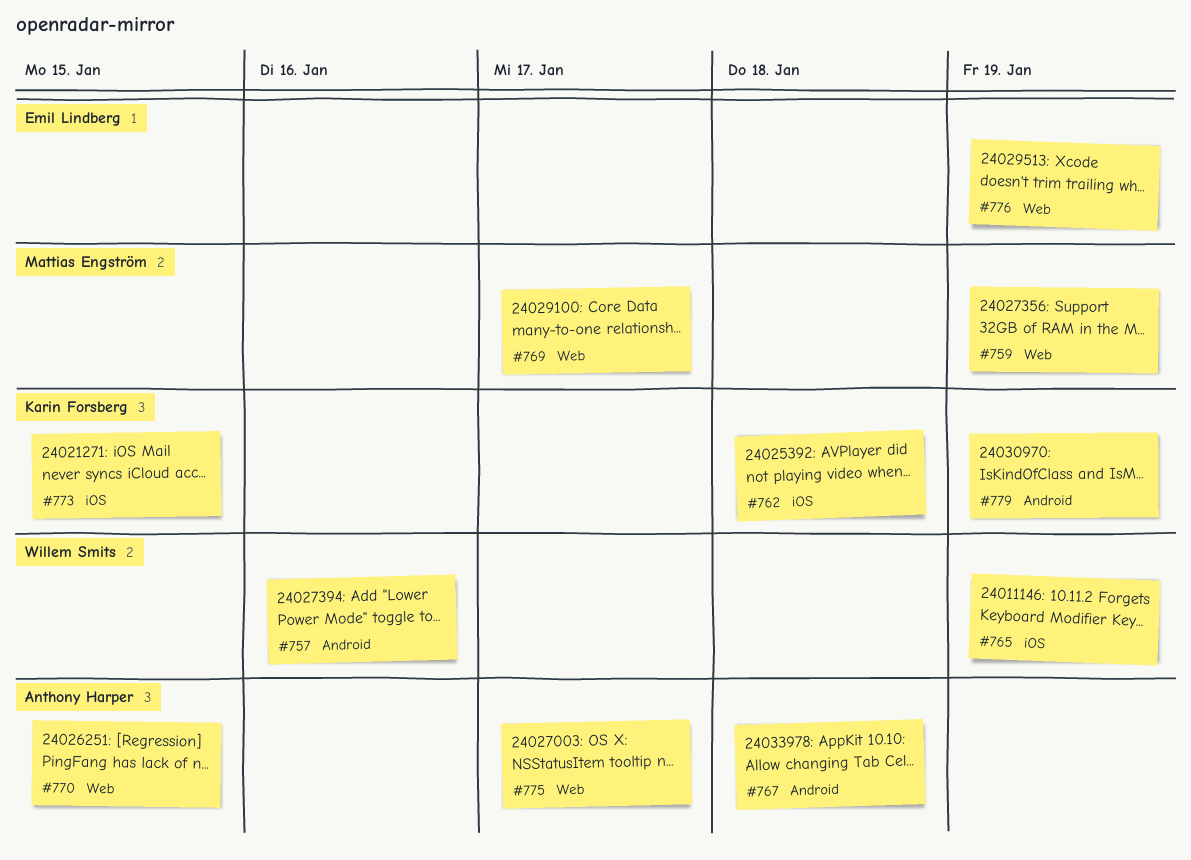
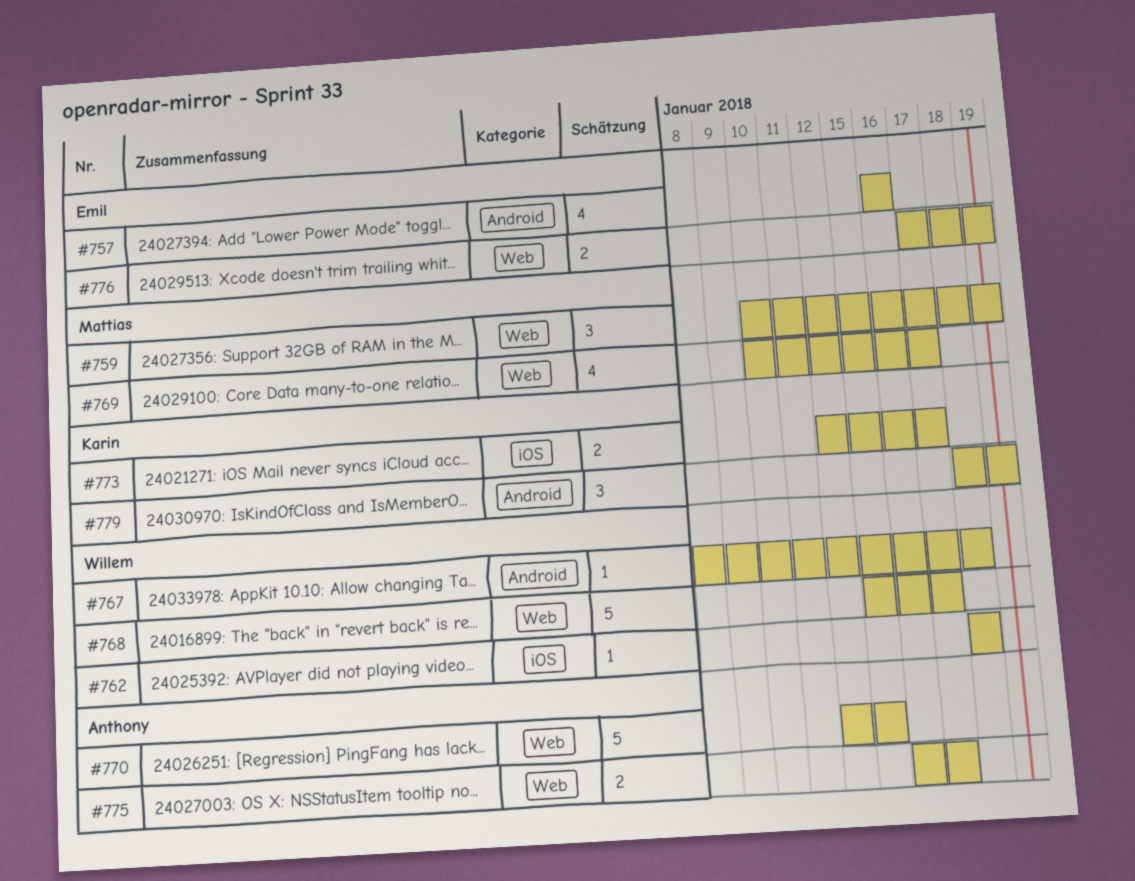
#757, owner: Willem Smits -> Emil Lindberg
#762, owner: Karin Forsberg -> Willem Smits
#765: present -> none
#767, owner: Anthony Harper -> Willem Smits
#768: none -> present
#773, due: Jan 15 -> Jan 17

